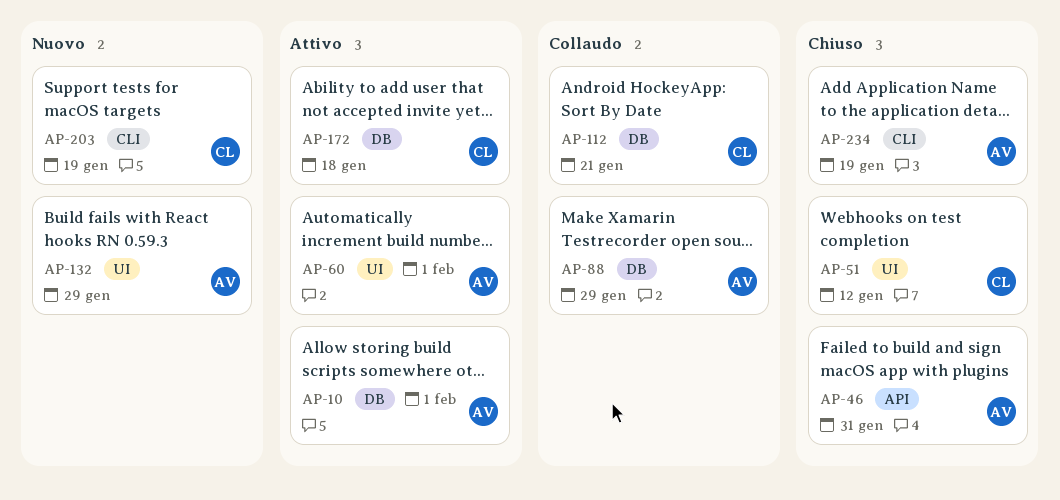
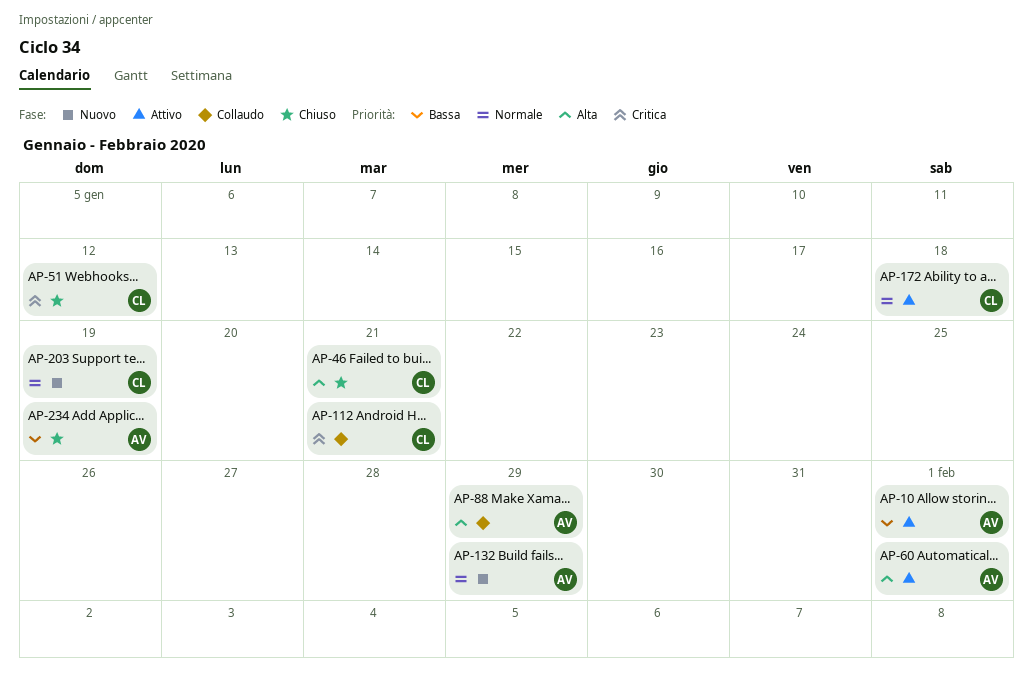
AP-46, owner: AV -> CL
AP-46, due: Jan 31 -> Jan 21

